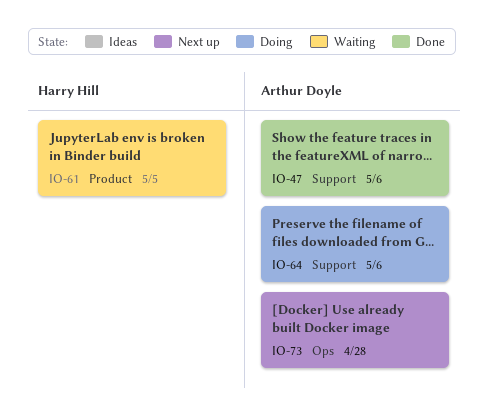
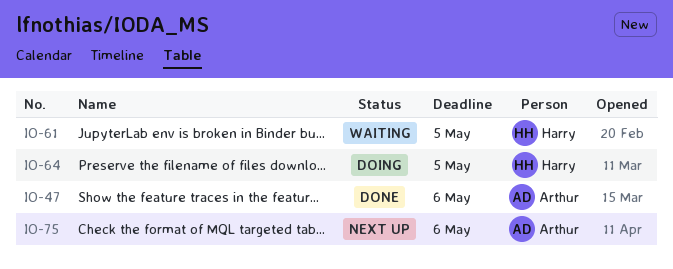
IO-64, owner: Arthur Doyle -> Harry Hill
IO-64, due: May 6 -> May 5
IO-73: present -> none
IO-75: none -> present

